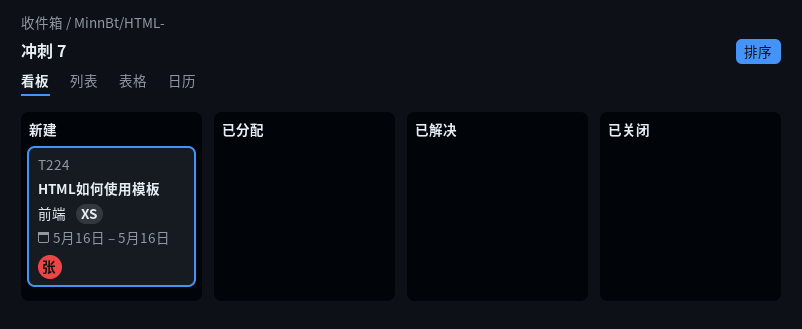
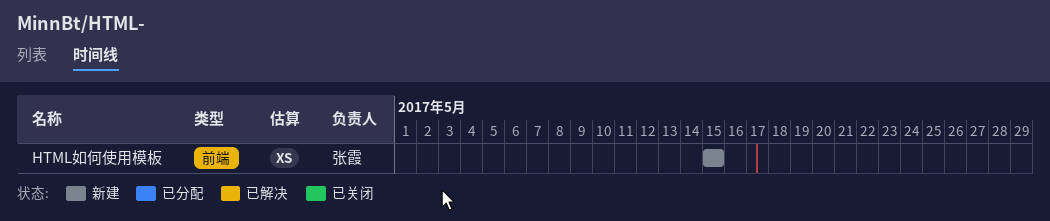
HTML如何使用模板, start: May 16 -> May 15
HTML如何使用模板, due: May 16 -> May 15

